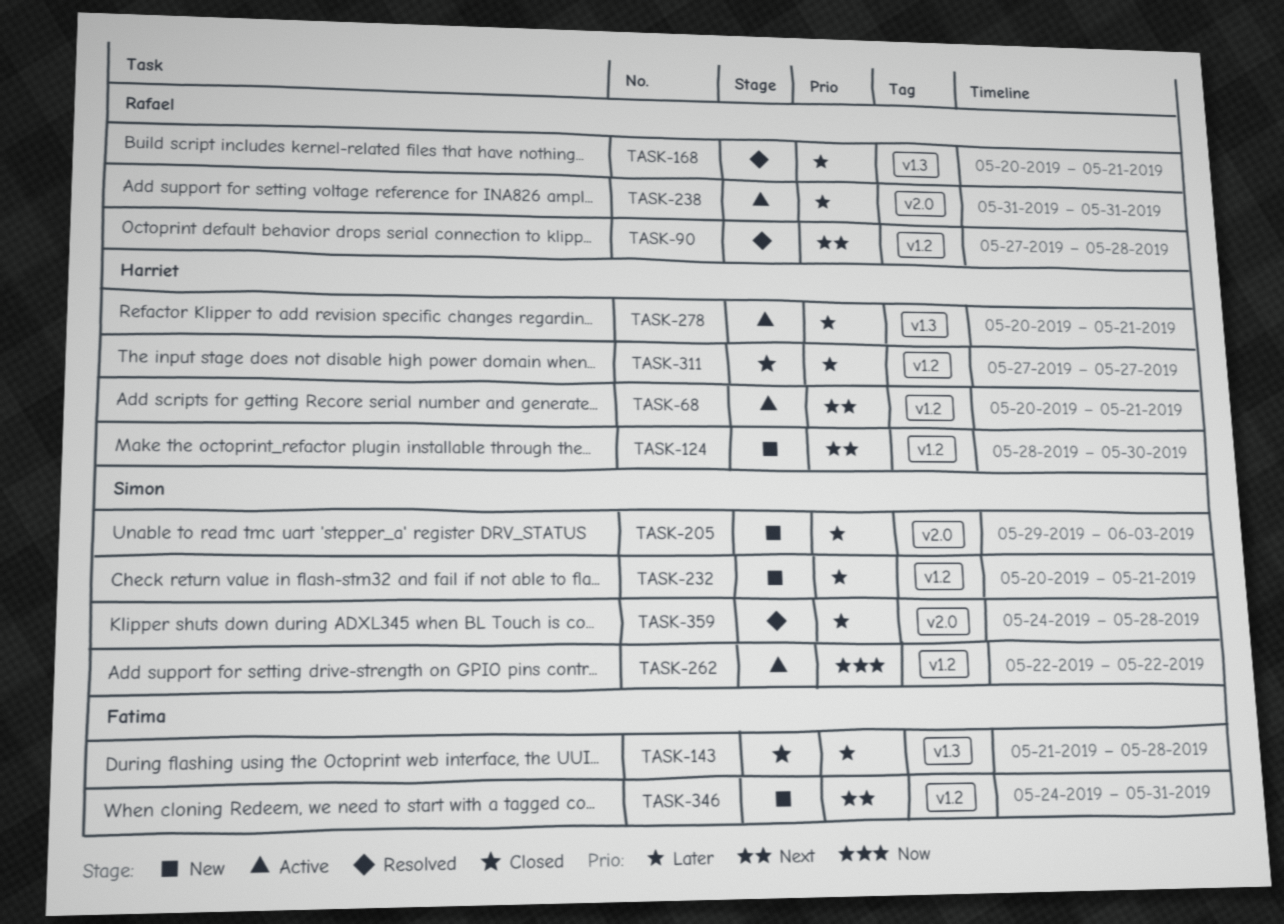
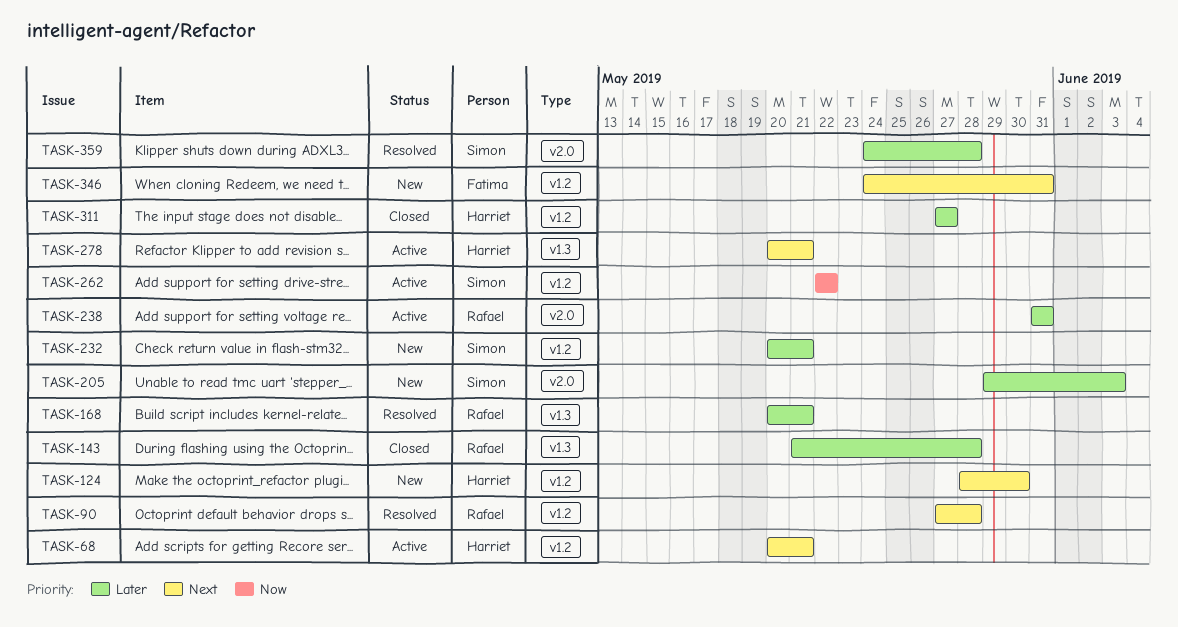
TASK-143, owner: Fatima -> Rafael
TASK-278, priority: Later -> Next

